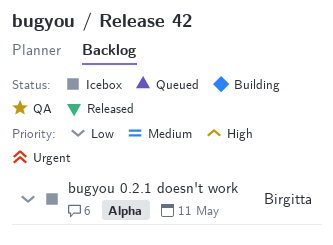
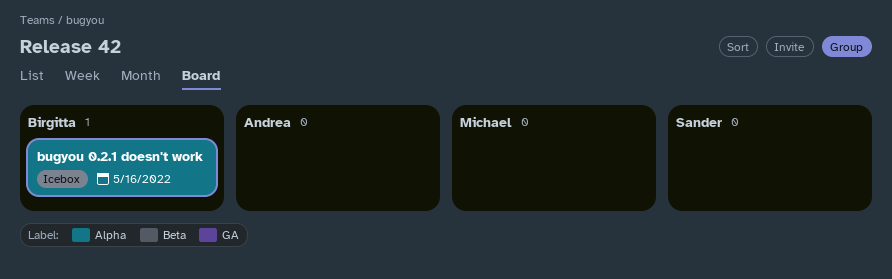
bugyou 0.2.1 doesn't work, due: May 11 -> May 16

